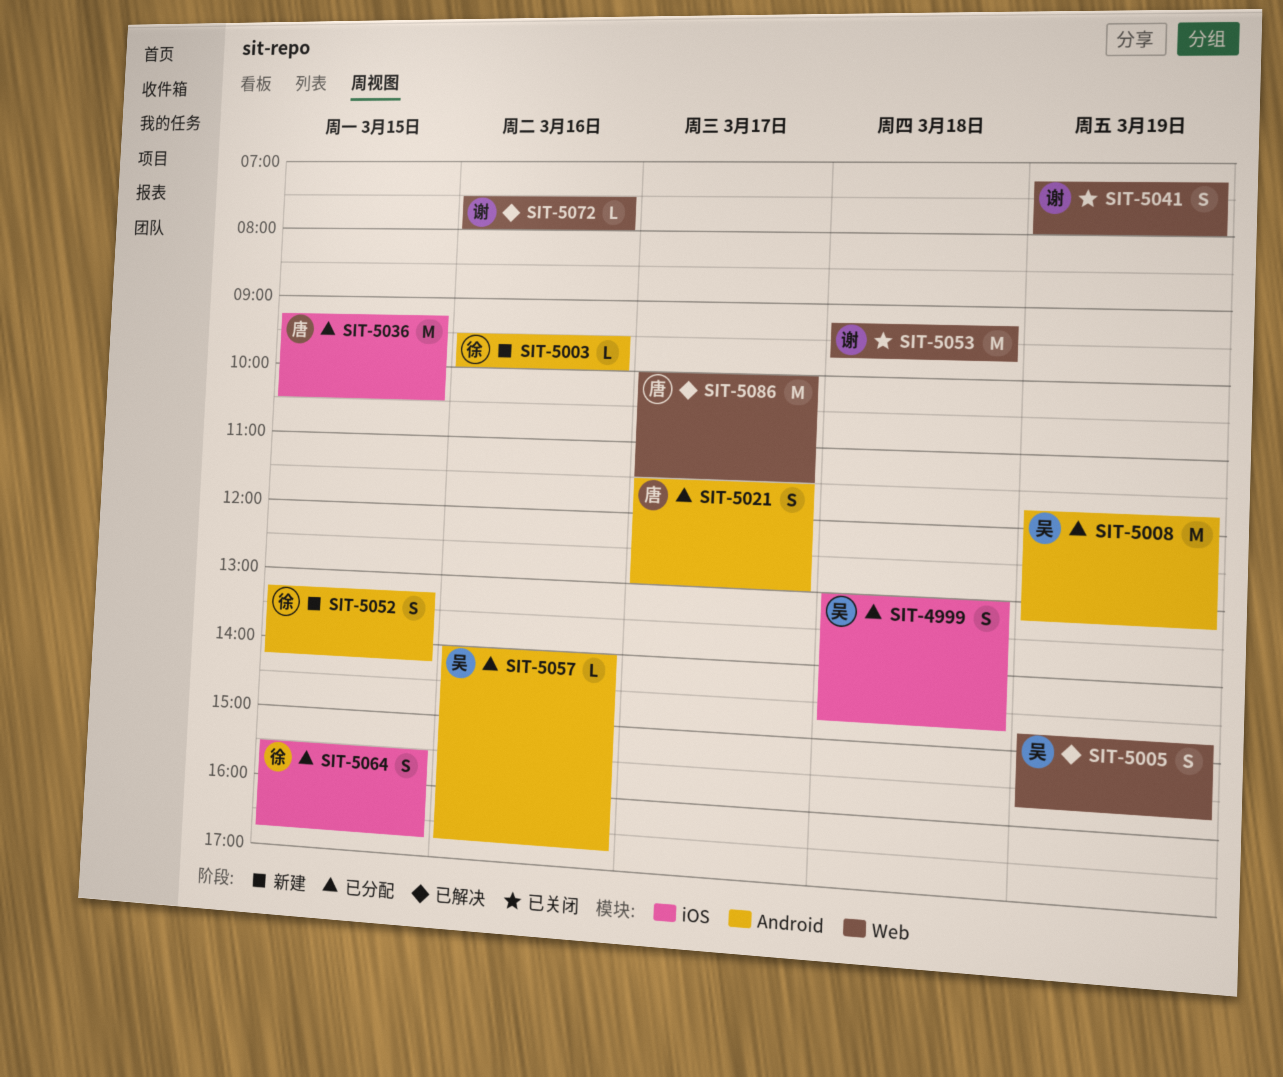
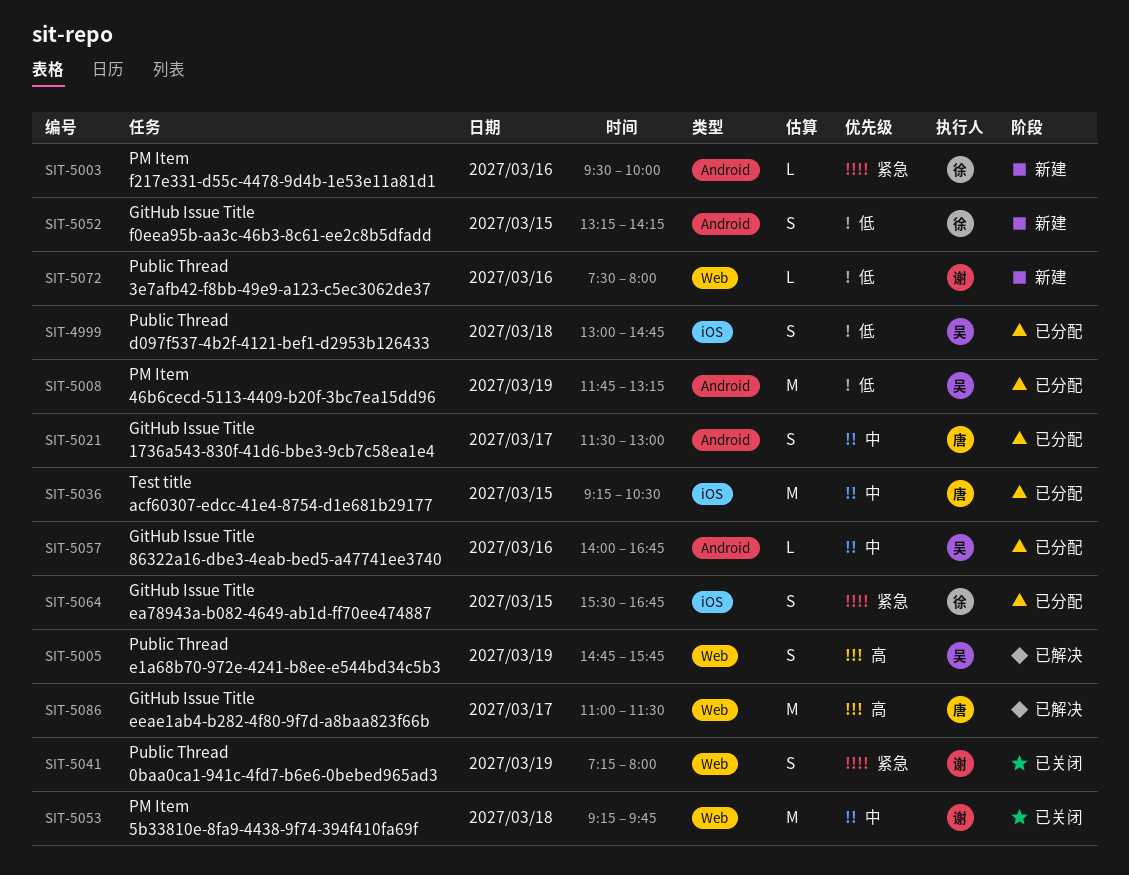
SIT-5072, status: 已解决 -> 新建
SIT-5086, begins: 10:00 -> 11:00

